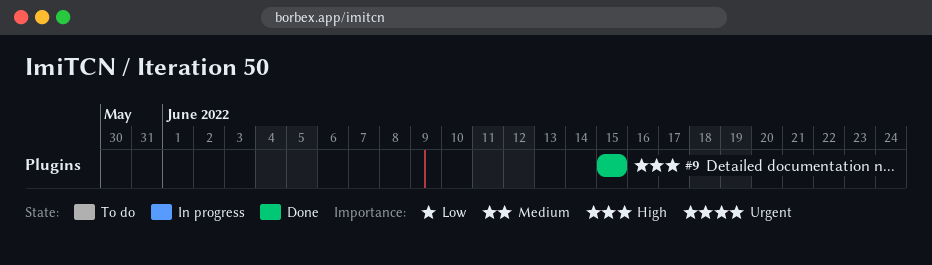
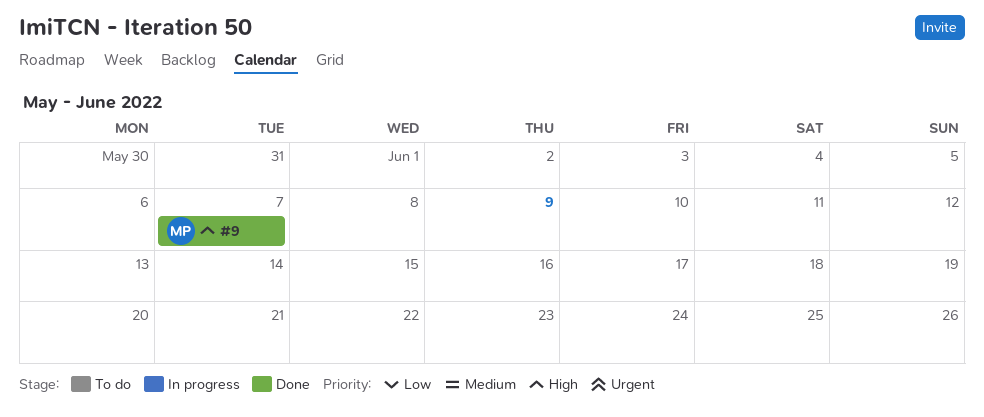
#9, start: Jun 15 -> Jun 7
#9, due: Jun 15 -> Jun 7

